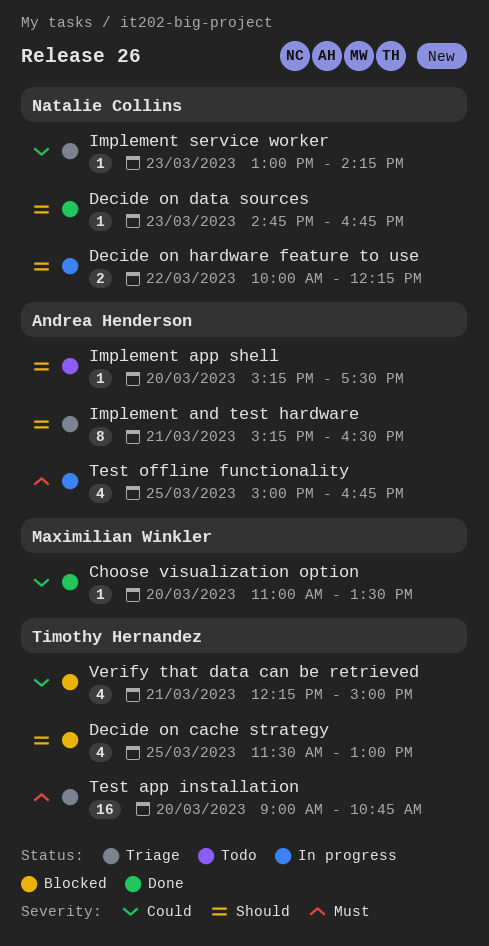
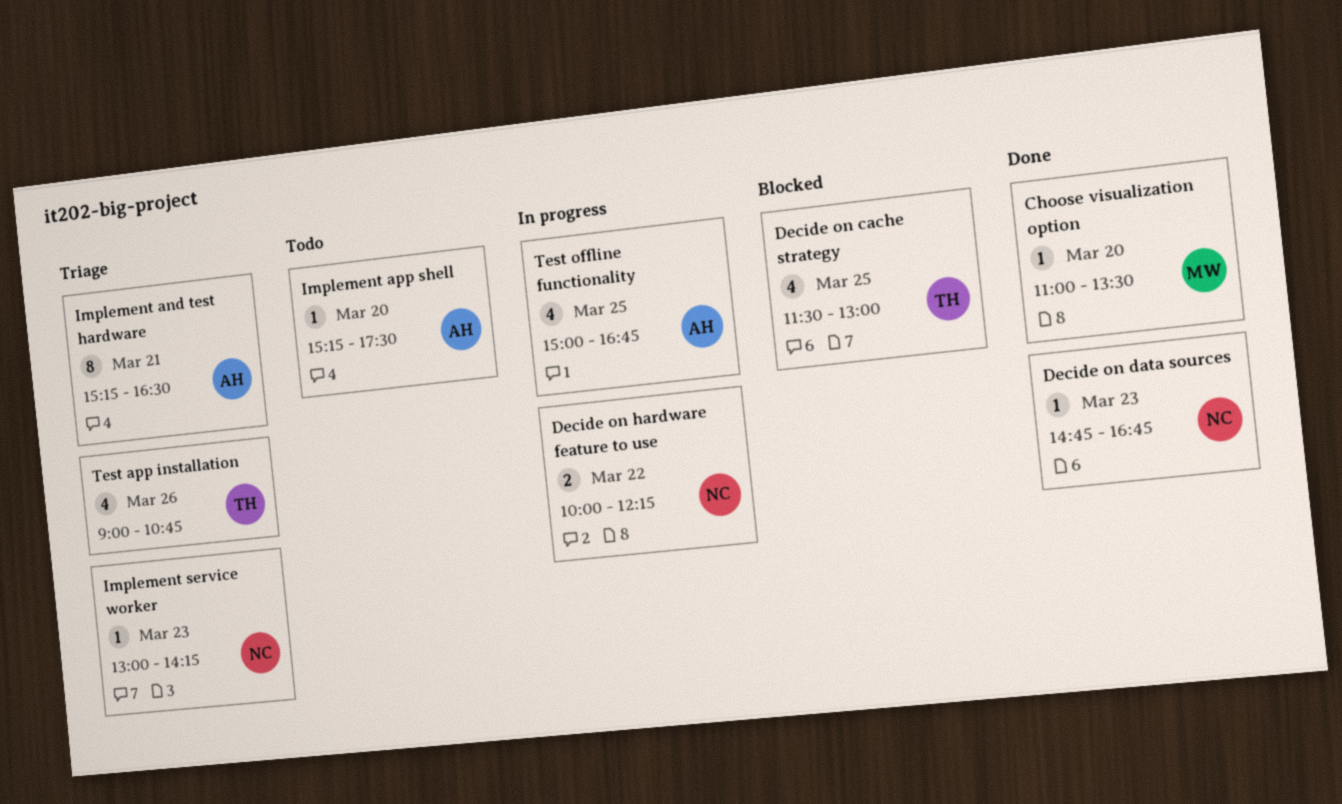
Test app installation, estimate: 16 -> 4
Test app installation, day: Mar 20 -> Mar 26
Verify that data can be retrieved: present -> none

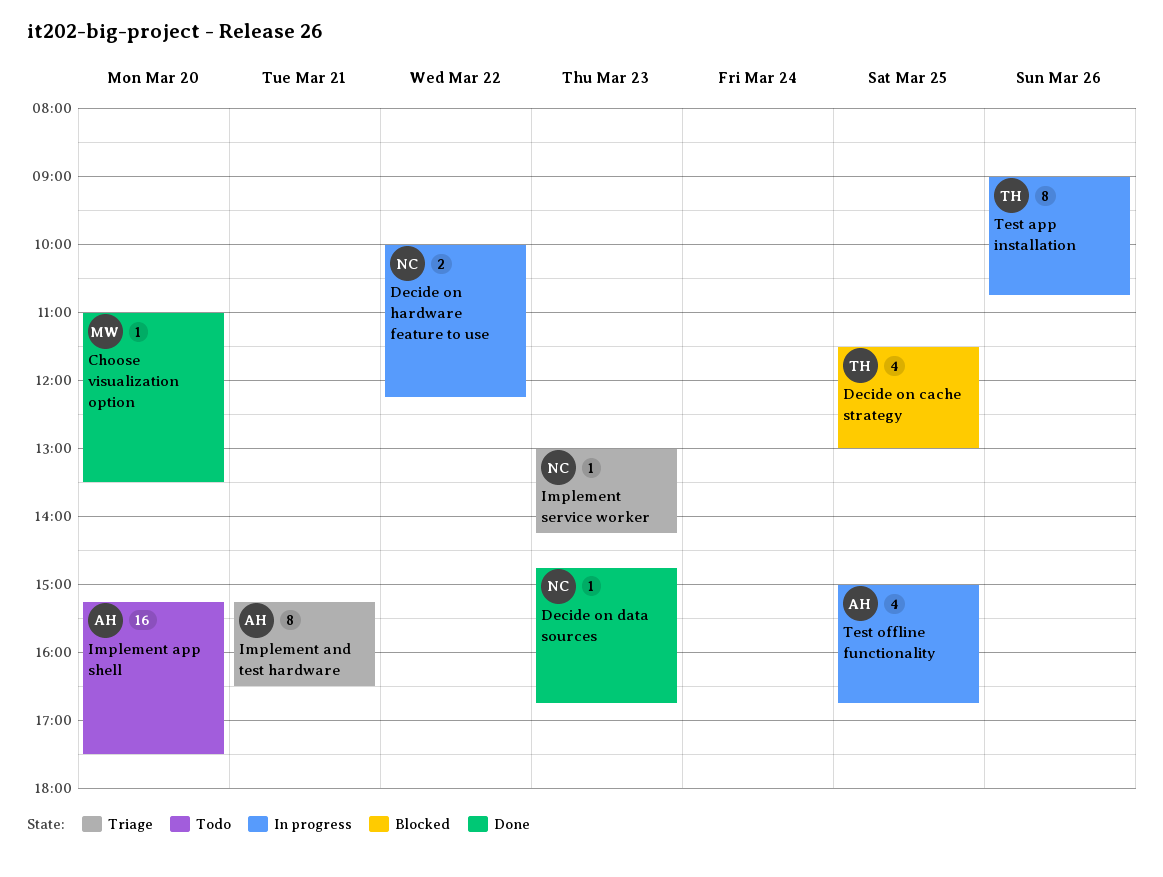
Implement app shell, estimate: 1 -> 16
Test app installation, status: Triage -> In progress
Test app installation, estimate: 4 -> 8

